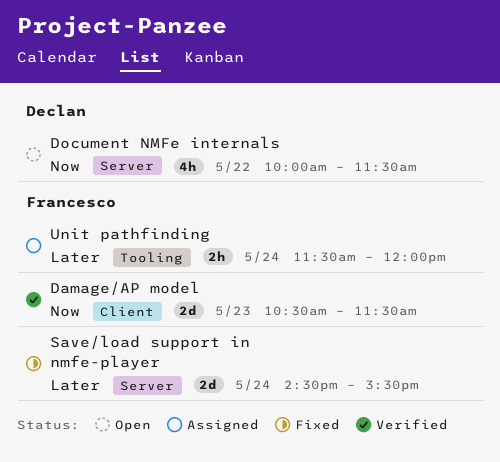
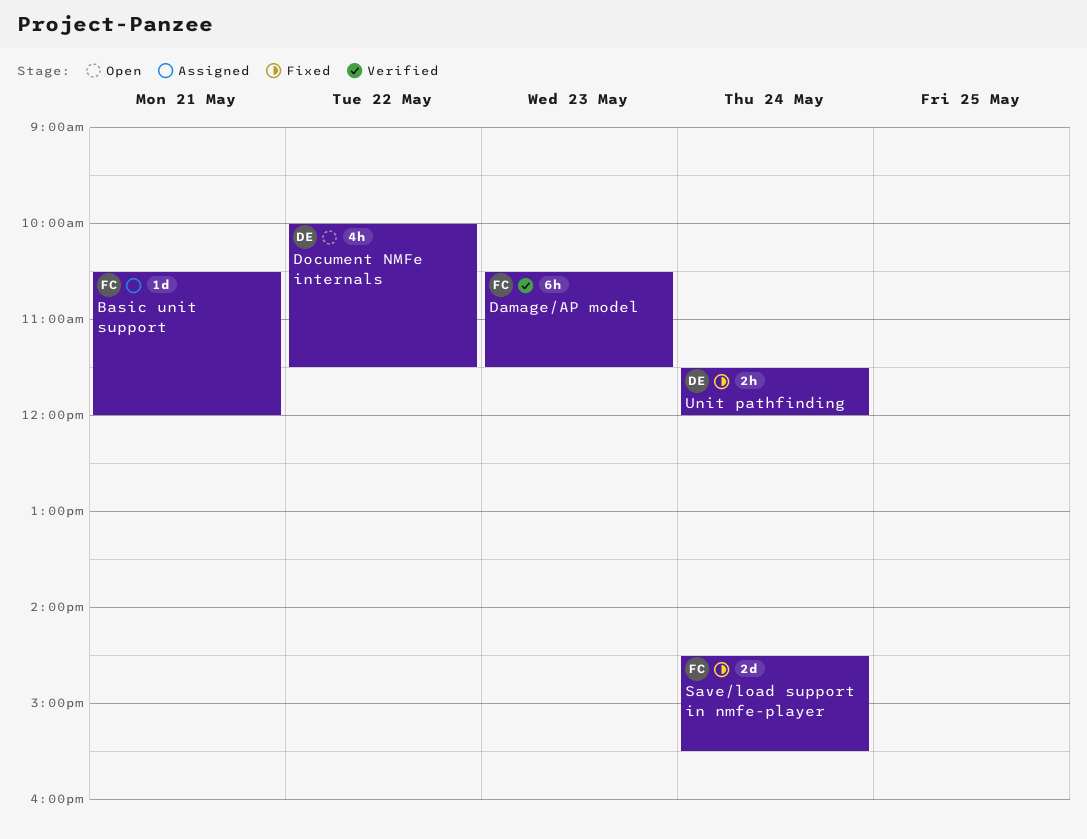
Basic unit support: none -> present
Damage/AP model, estimate: 2d -> 6h
Unit pathfinding, status: Assigned -> Fixed
Unit pathfinding, owner: Francesco -> Declan

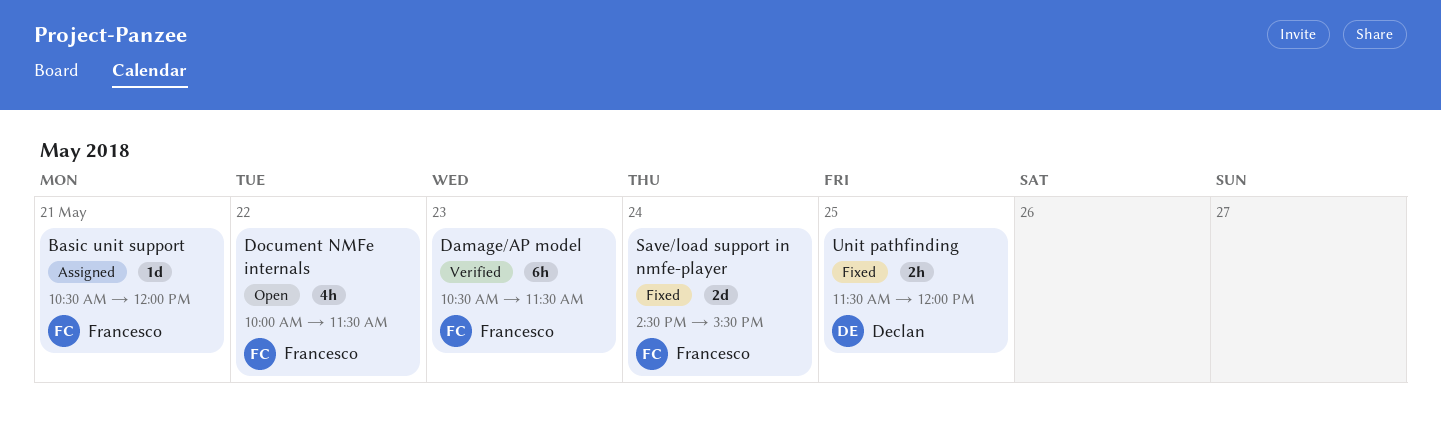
Document NMFe internals, owner: Declan -> Francesco
Unit pathfinding, day: May 24 -> May 25

